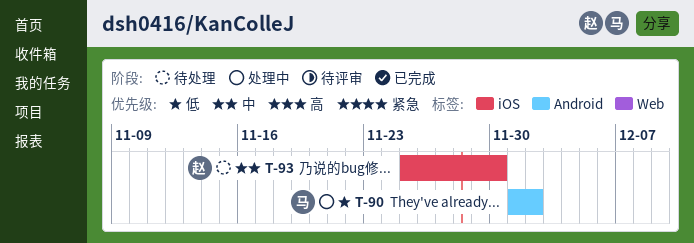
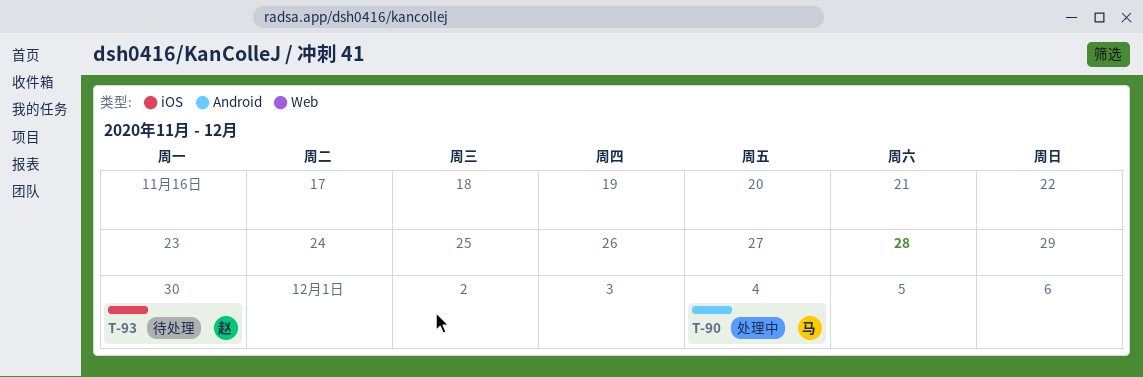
T-90, due: Dec 2 -> Dec 4

